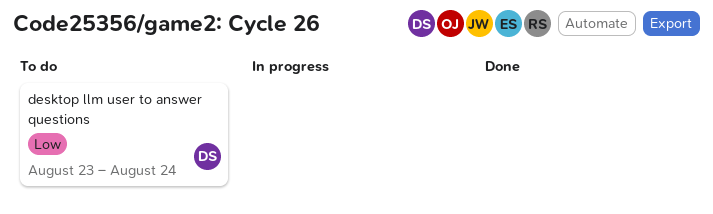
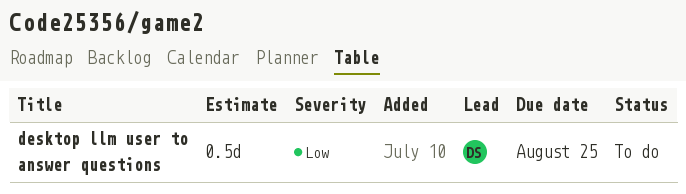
desktop llm user to answer questions, due: Aug 24 -> Aug 25

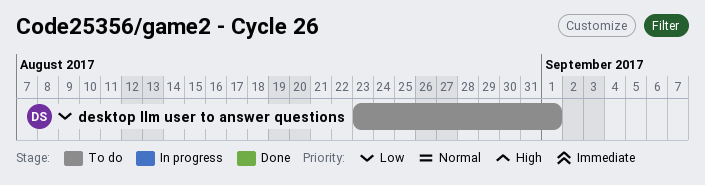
desktop llm user to answer questions, due: Aug 25 -> Sep 1

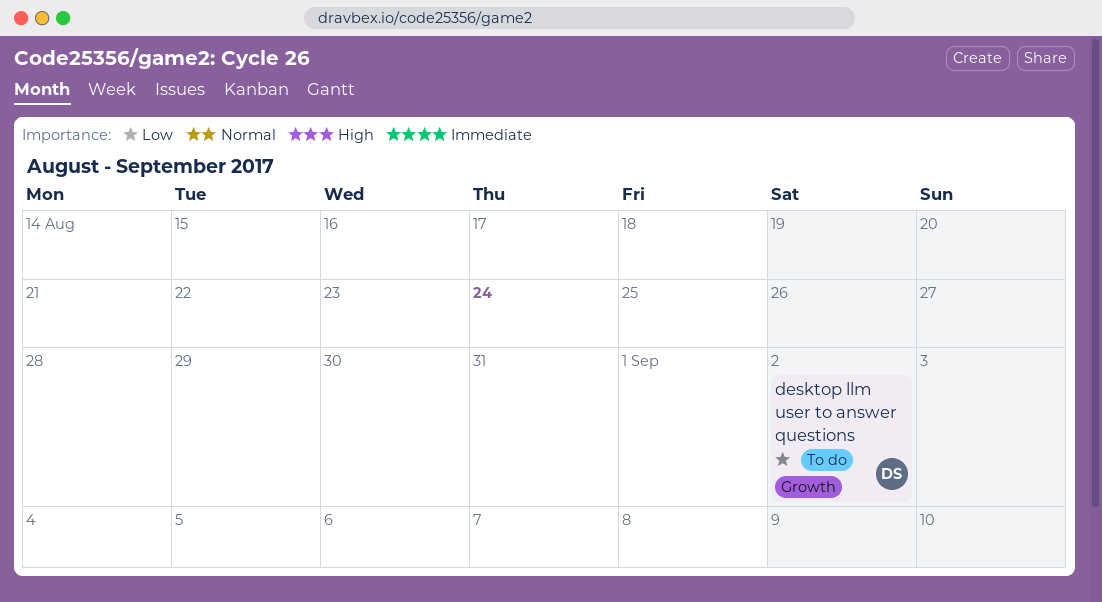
desktop llm user to answer questions, due: Sep 1 -> Sep 2

